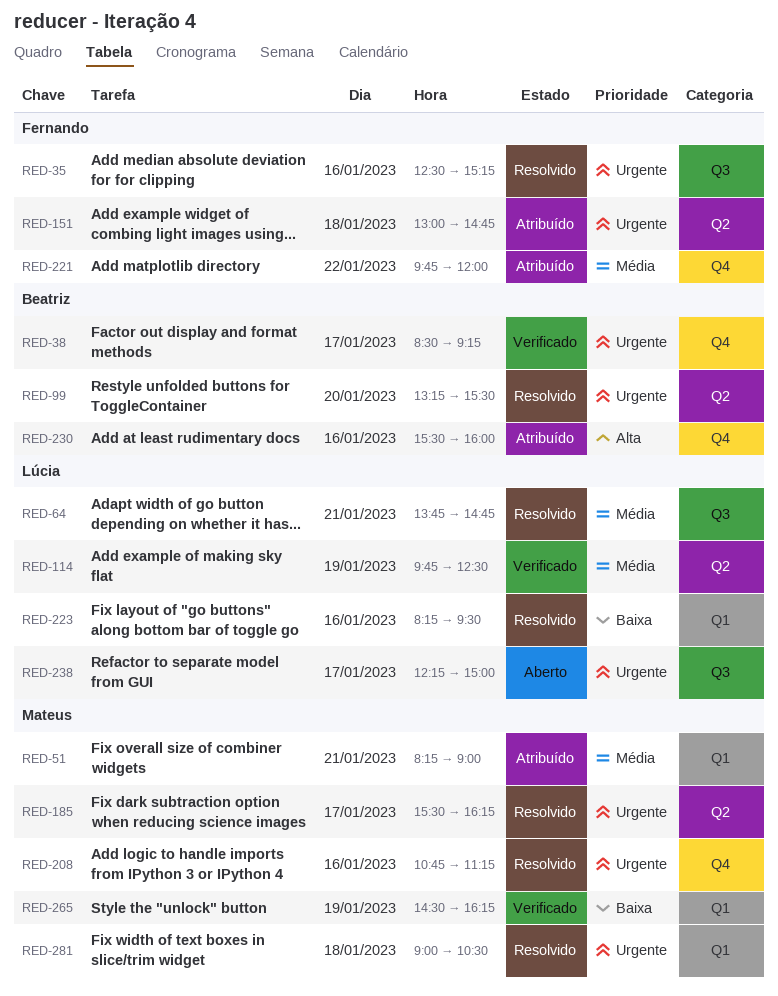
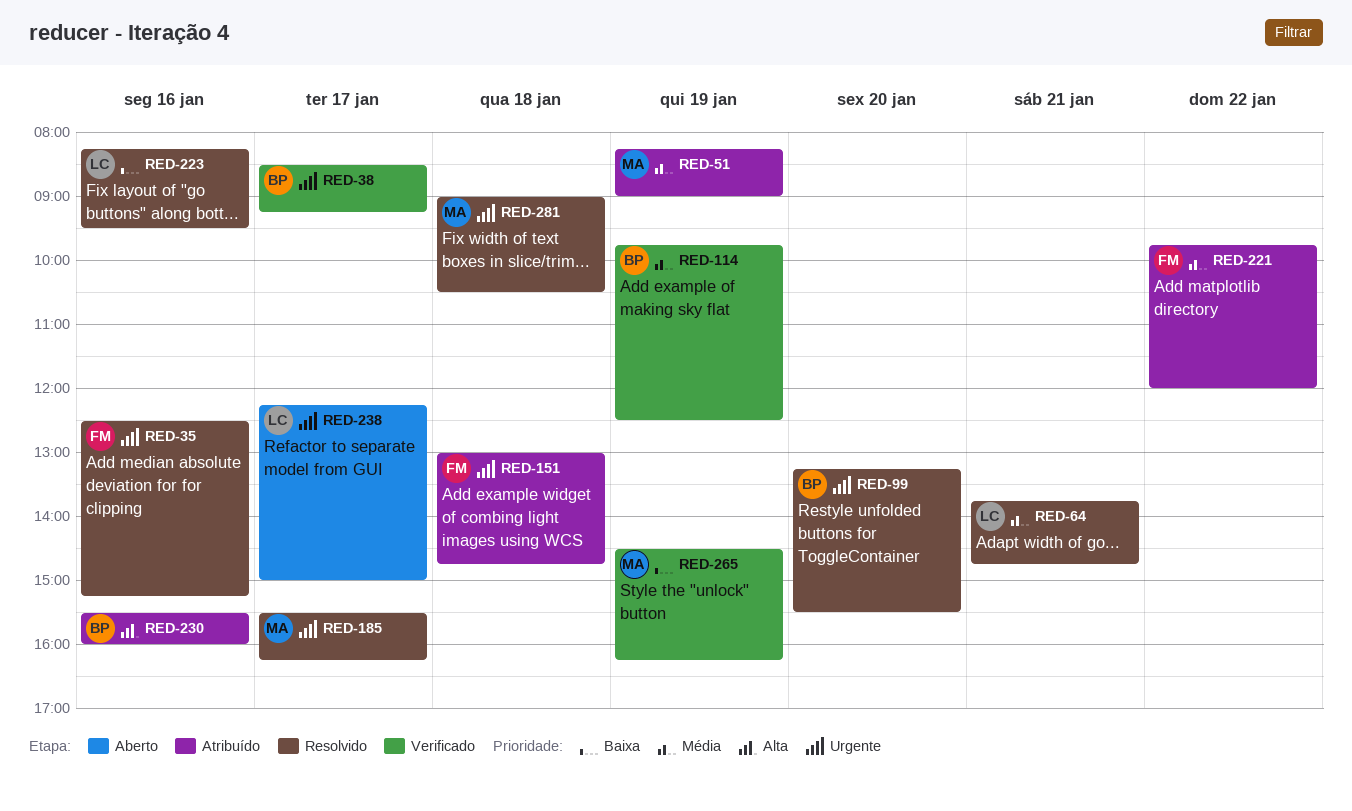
RED-51, day: Jan 21 -> Jan 19
RED-114, owner: Lúcia -> Beatriz
RED-208: present -> none

